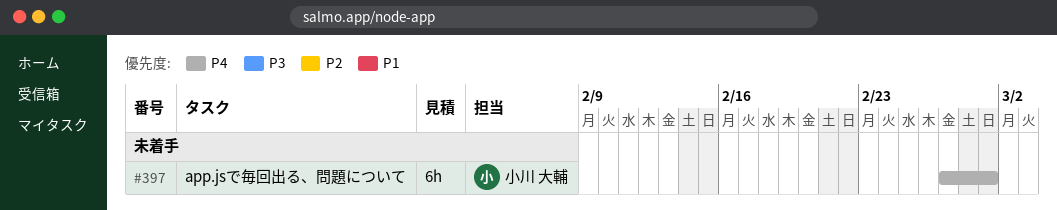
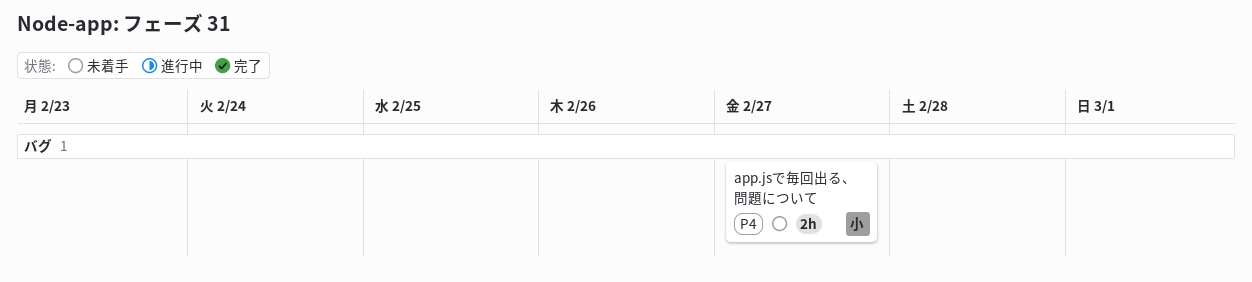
app.jsで毎回出る、問題について, estimate: 6h -> 2h
app.jsで毎回出る、問題について, due: Mar 1 -> Feb 27

